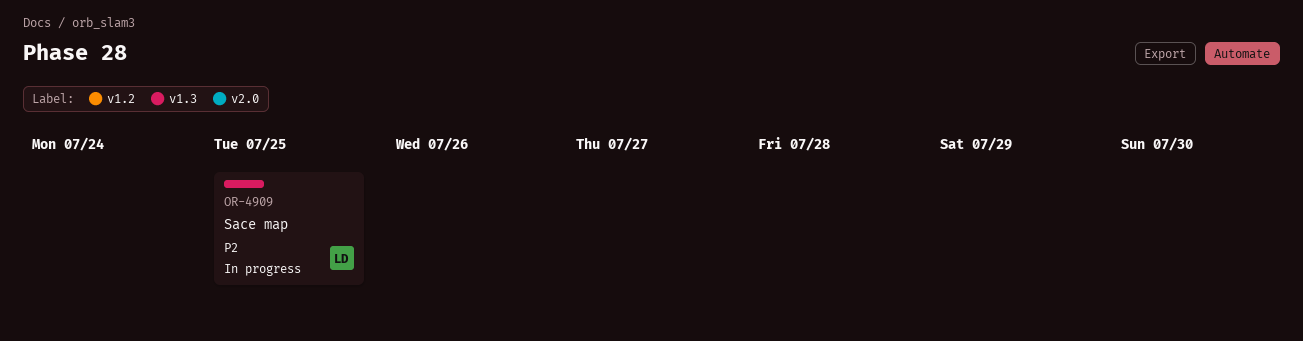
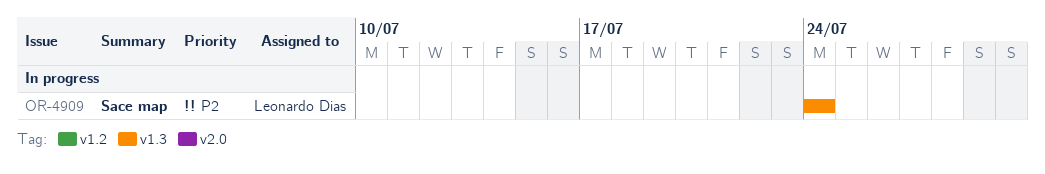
OR-4909, due: Jul 25 -> Jul 24

